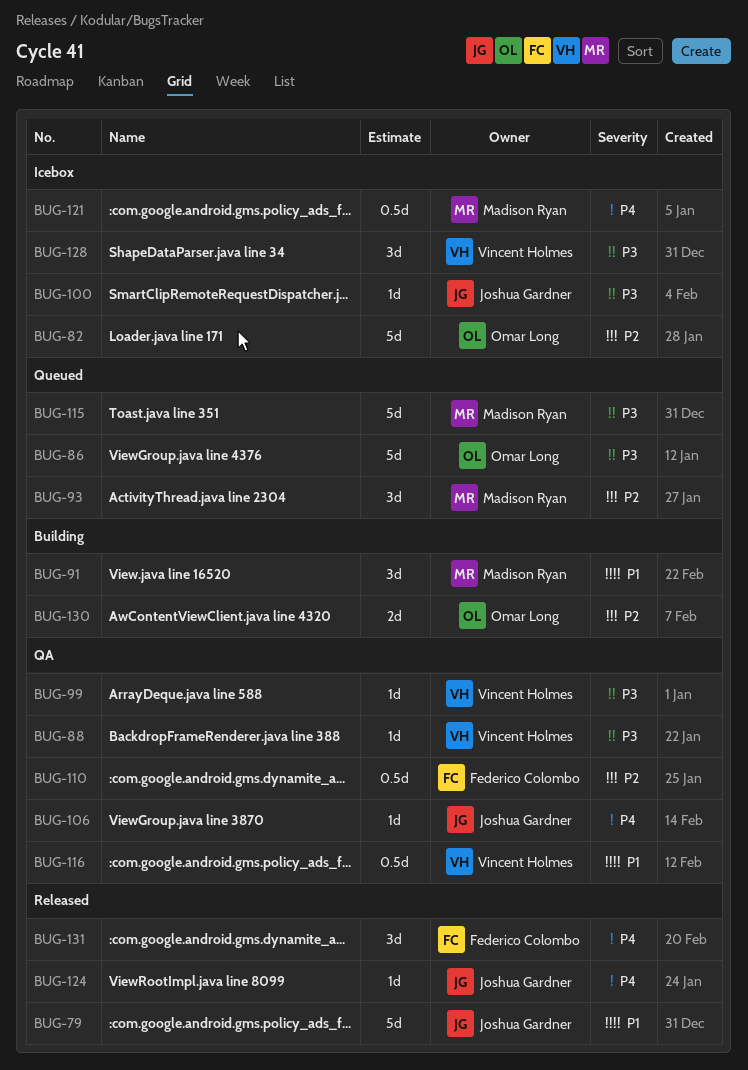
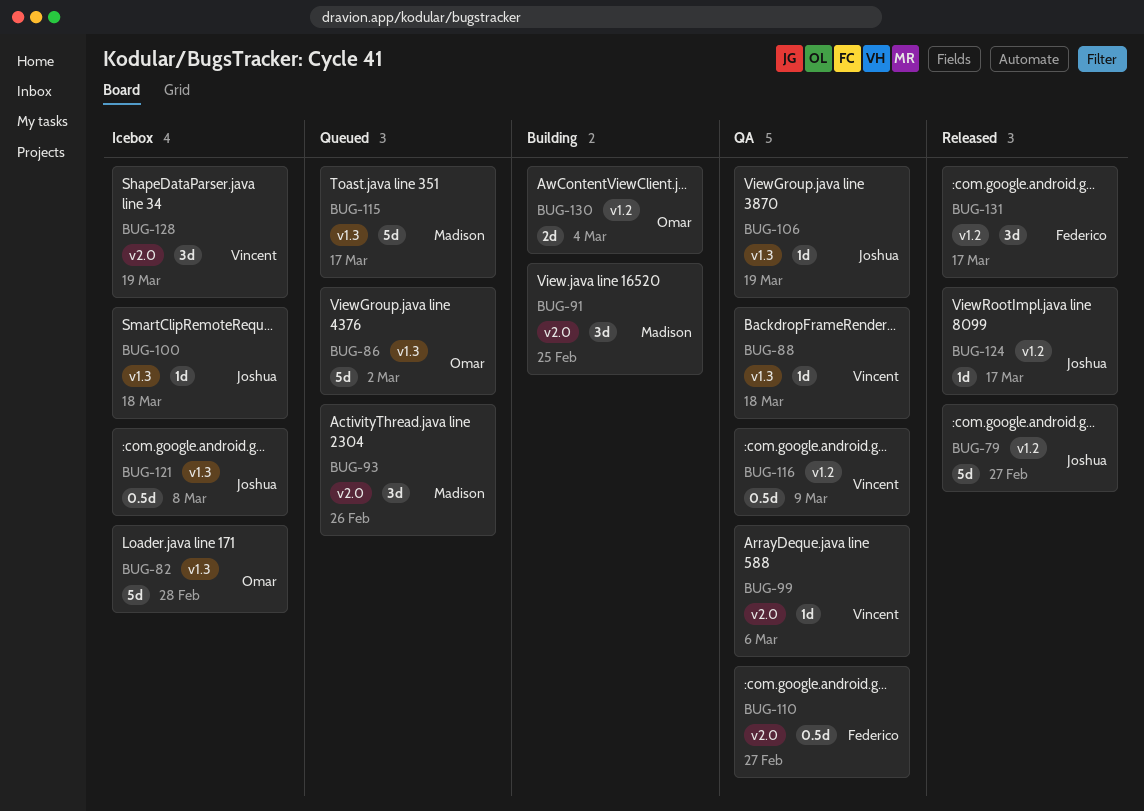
BUG-121, owner: Madison Ryan -> Joshua Gardner

